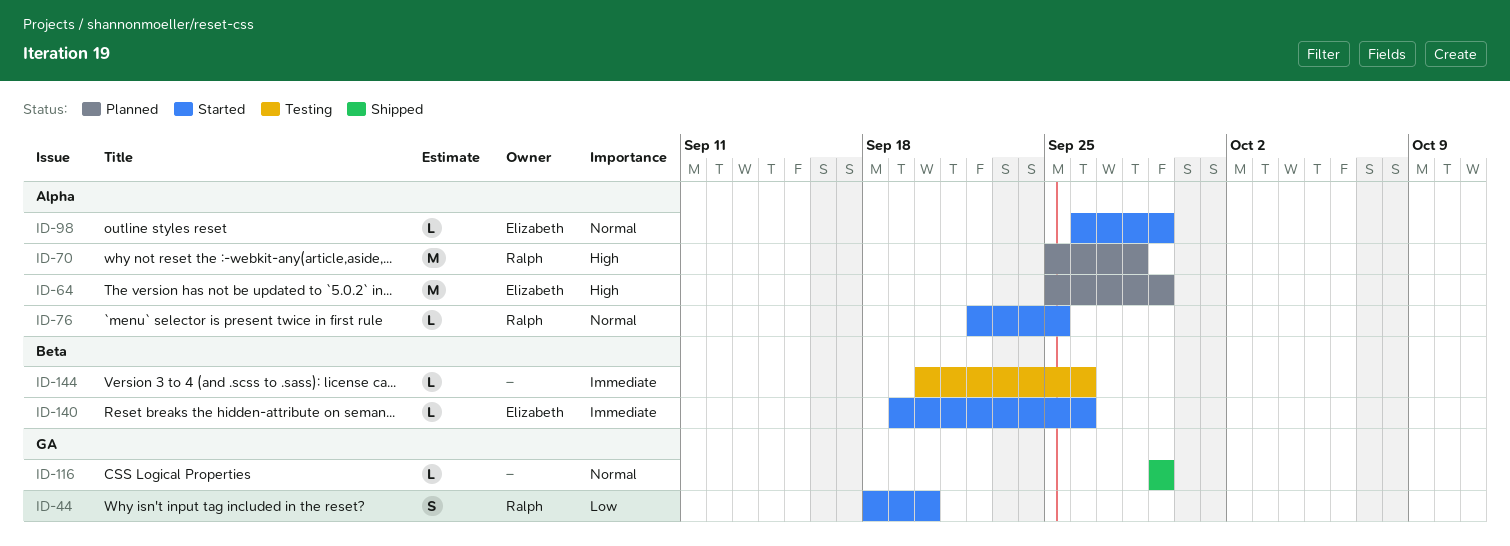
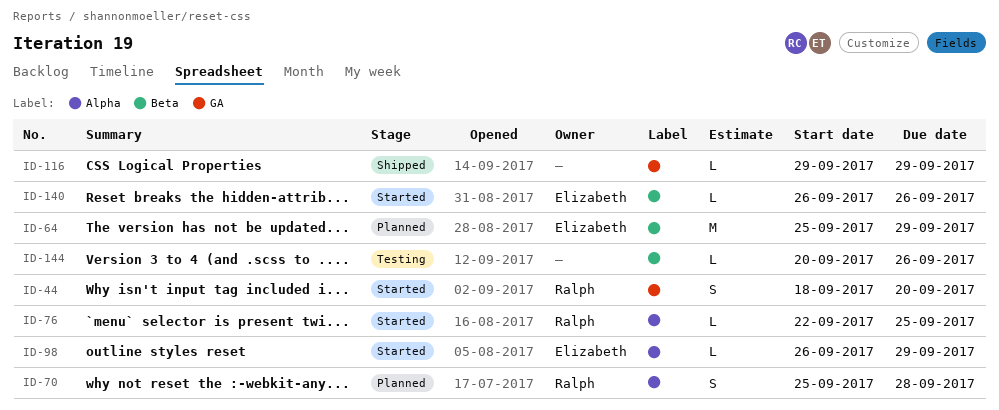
ID-64, label: Alpha -> Beta
ID-70, estimate: M -> S
ID-140, start: Sep 19 -> Sep 26

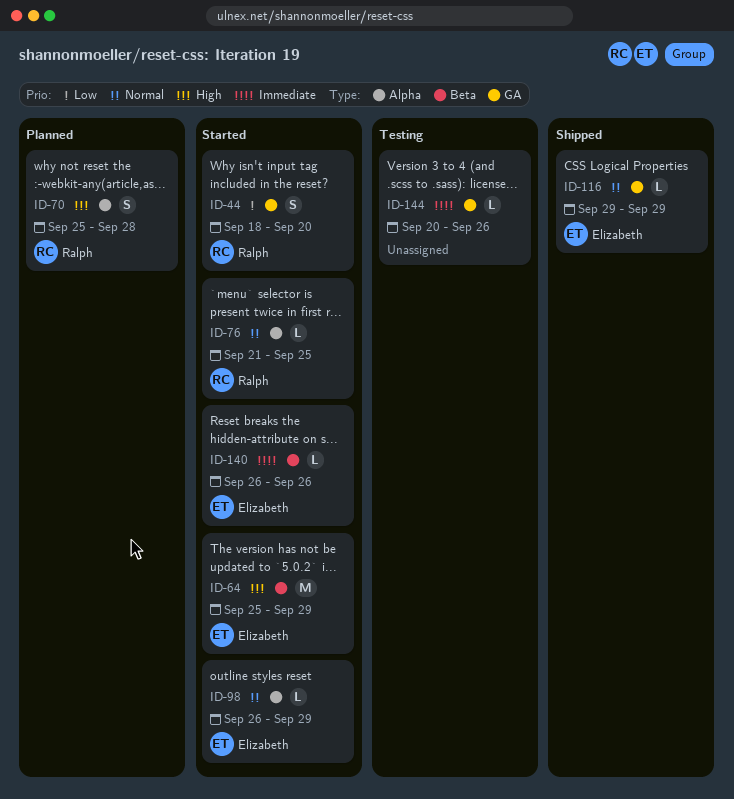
ID-64, status: Planned -> Started
ID-76, start: Sep 22 -> Sep 21
ID-116, owner: none -> Elizabeth
ID-144, label: Beta -> GA

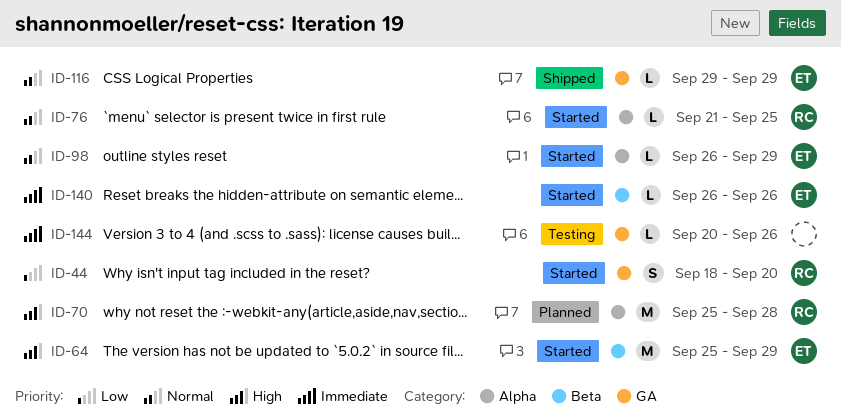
ID-70, estimate: S -> M

